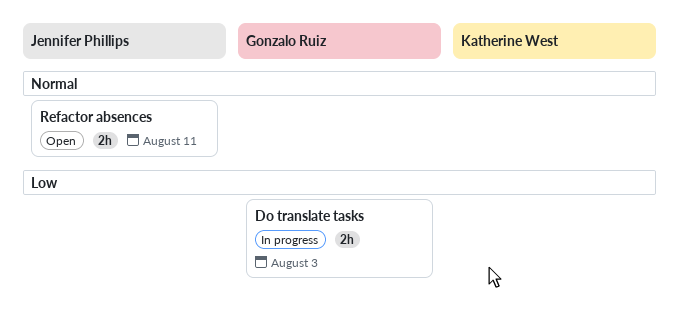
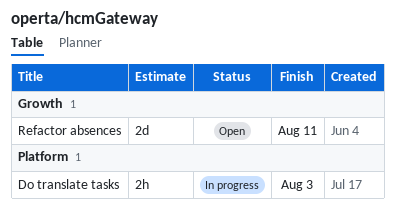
Refactor absences, estimate: 2h -> 2d

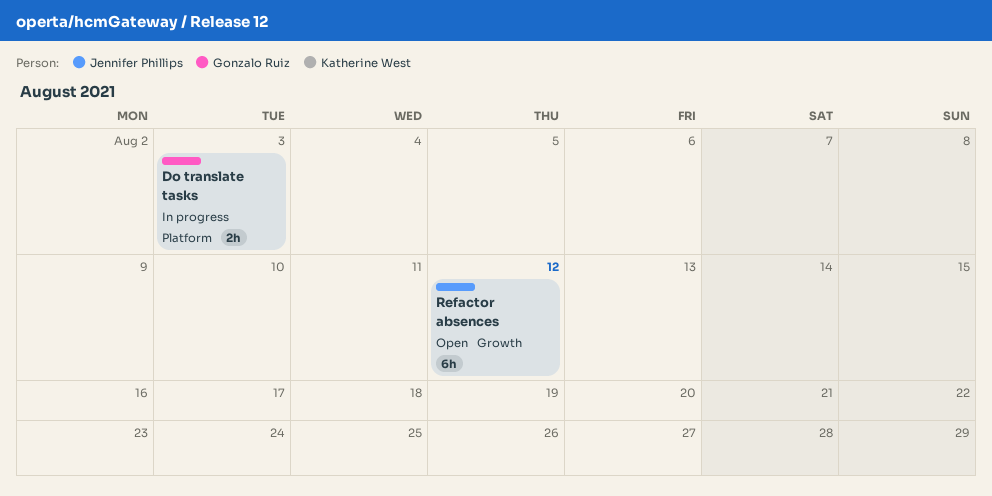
Refactor absences, estimate: 2d -> 6h
Refactor absences, due: Aug 11 -> Aug 12

